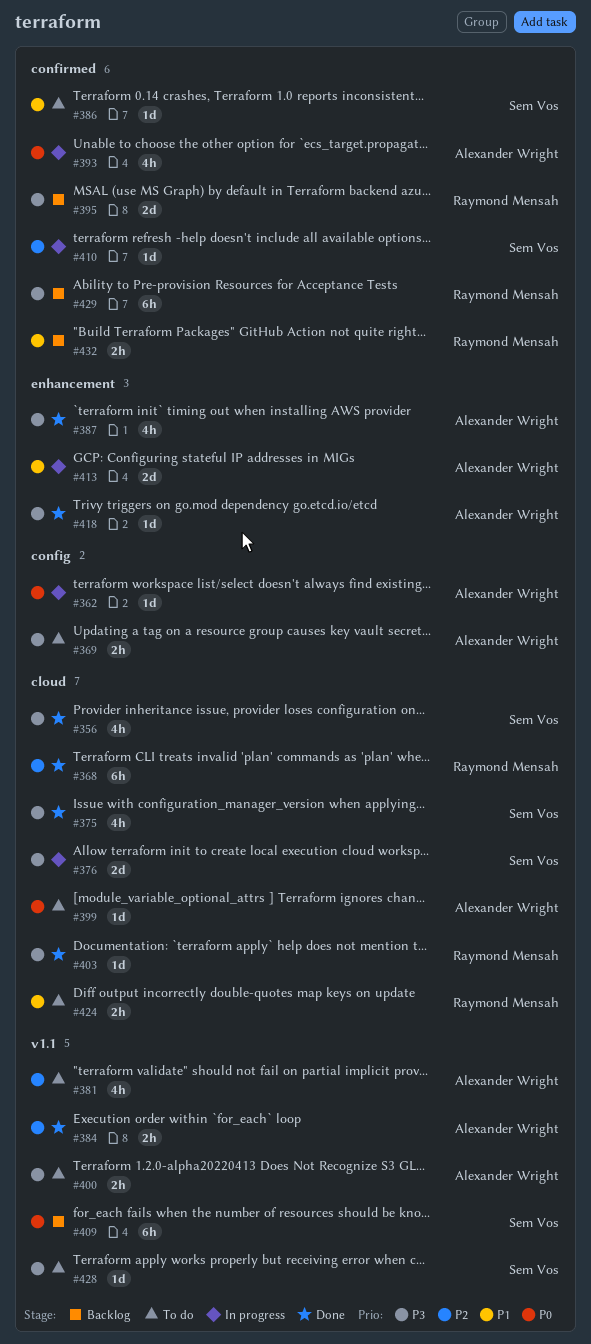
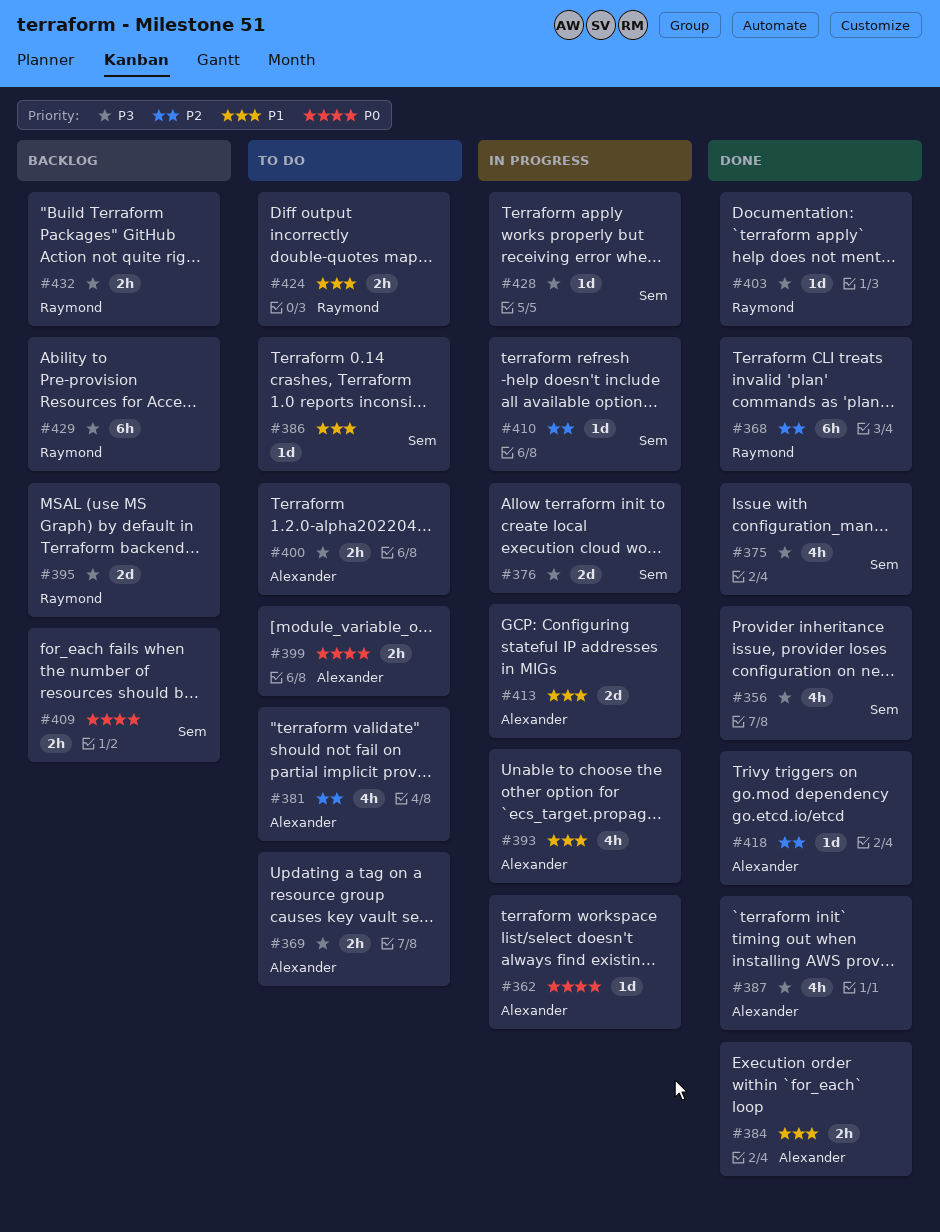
#384, priority: P2 -> P1
#393, priority: P0 -> P1
#399, estimate: 1d -> 2h
#409, estimate: 6h -> 2h
#418, priority: P3 -> P2
#428, status: To do -> In progress
#432, priority: P1 -> P3

